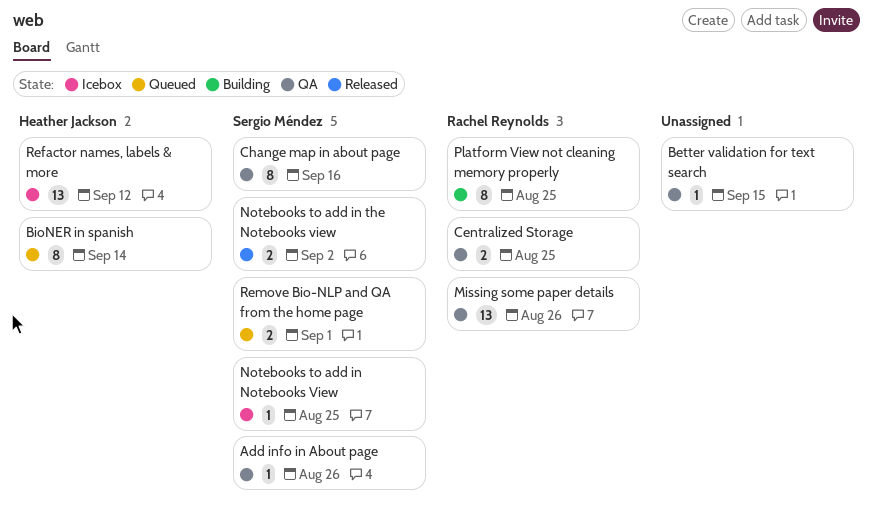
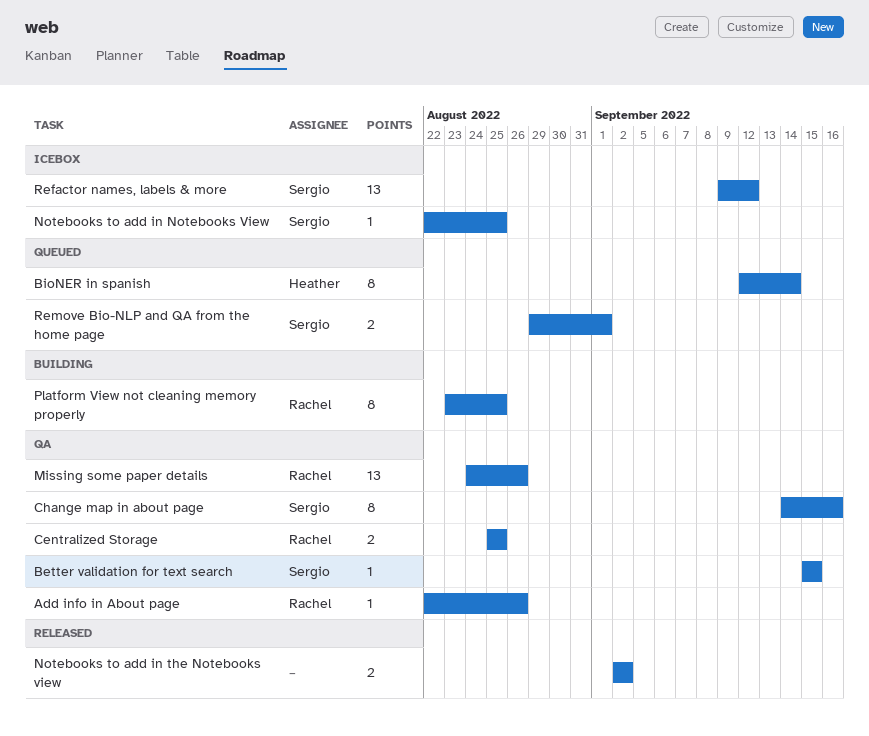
Add info in About page, owner: Sergio Méndez -> Rachel Reynolds
Better validation for text search, owner: none -> Sergio Méndez
Notebooks to add in the Notebooks view, owner: Sergio Méndez -> none
Refactor names, labels & more, owner: Heather Jackson -> Sergio Méndez

